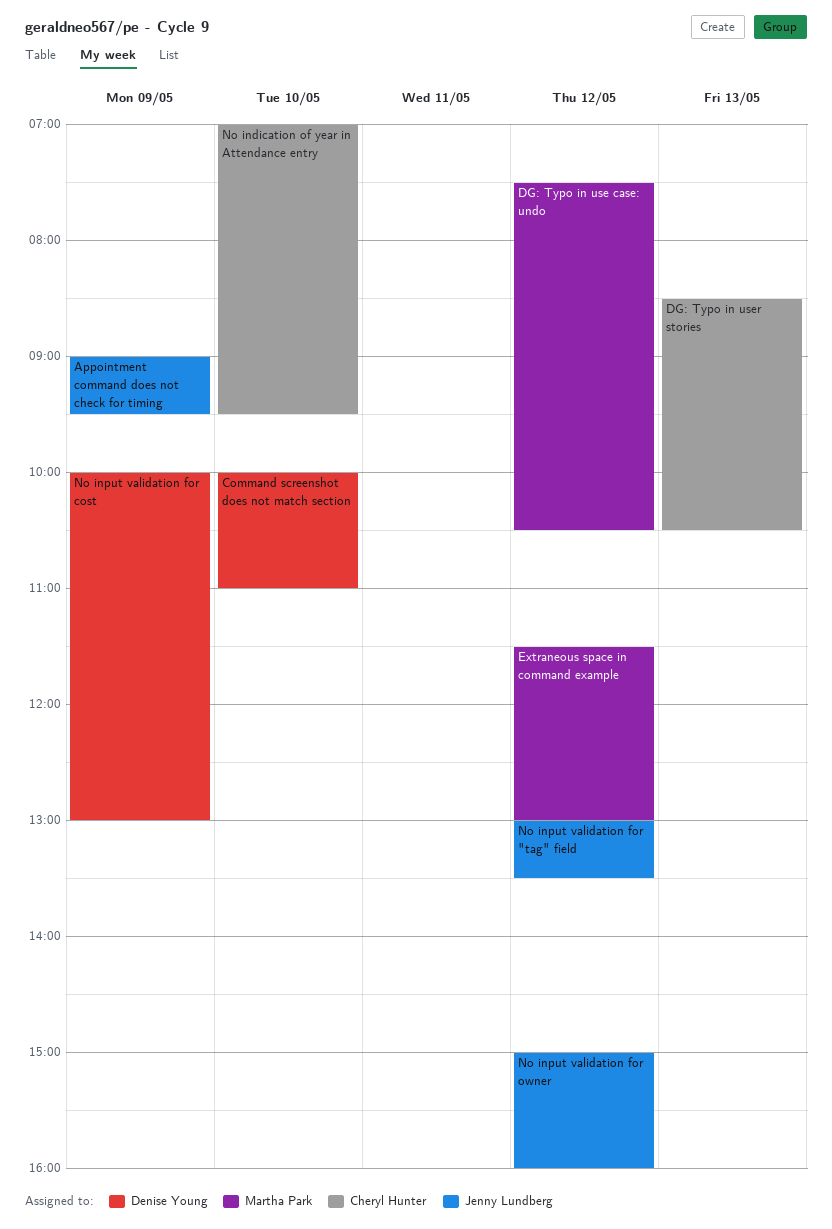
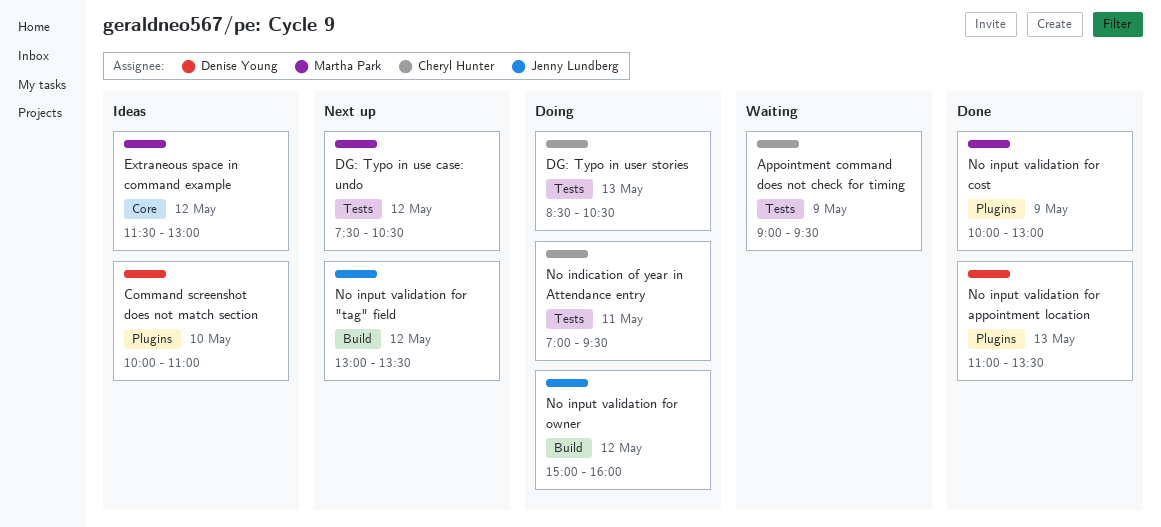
Appointment command does not check for timing, owner: Jenny Lundberg -> Cheryl Hunter
No indication of year in Attendance entry, day: May 10 -> May 11
No input validation for appointment location: none -> present
No input validation for cost, owner: Denise Young -> Martha Park

